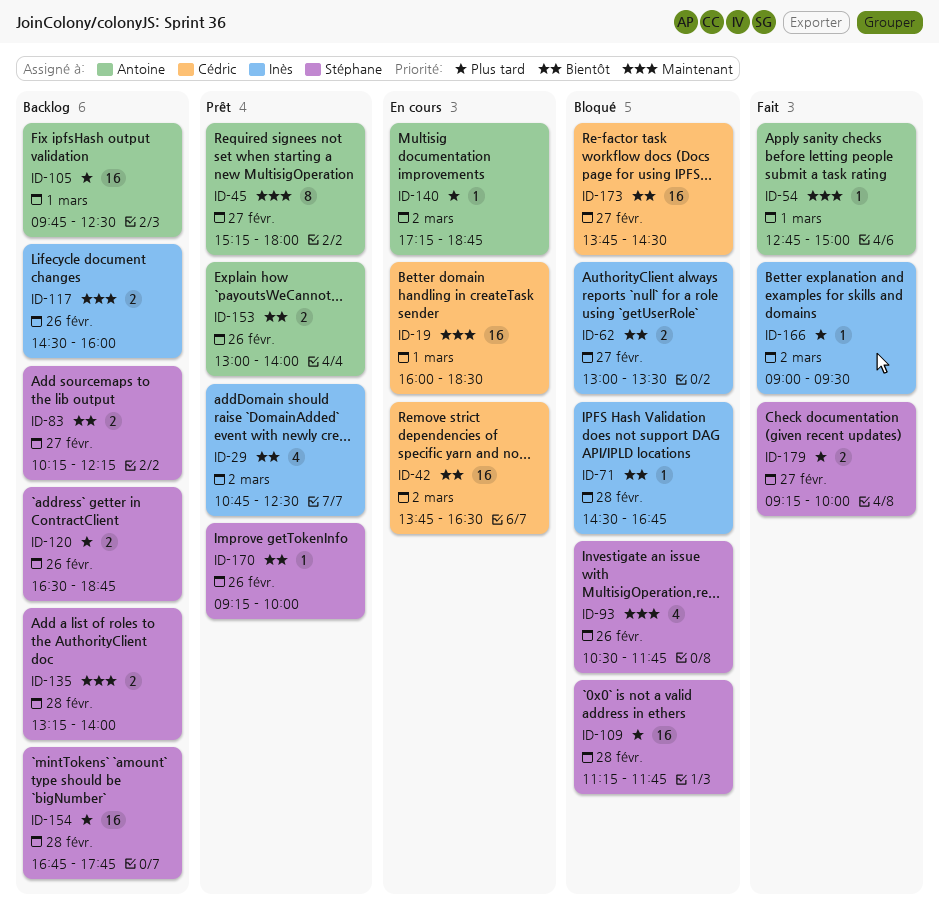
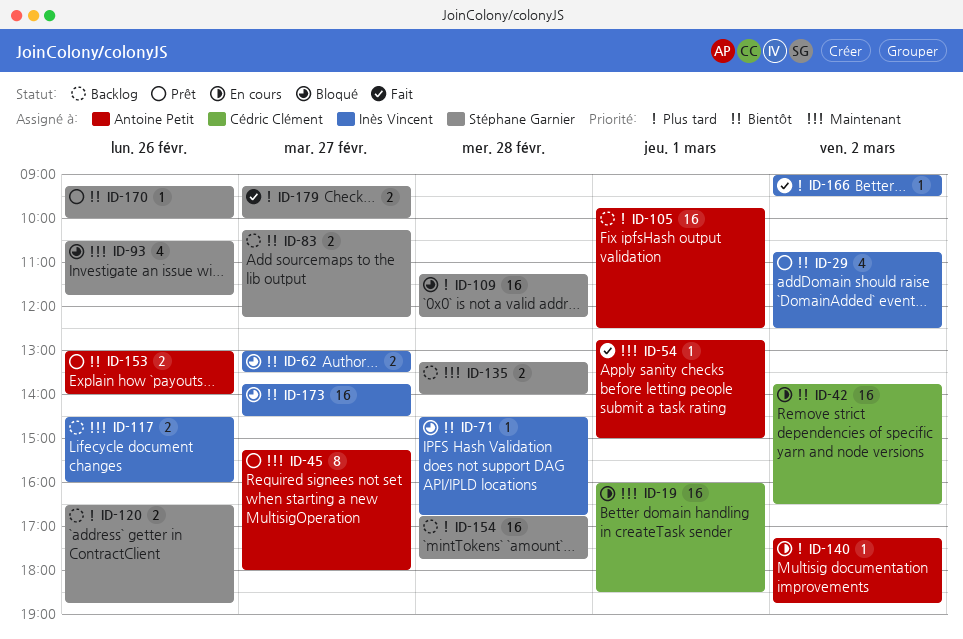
ID-109, ends: 11:45 -> 12:15
ID-173, owner: Cédric Clément -> Inès Vincent

